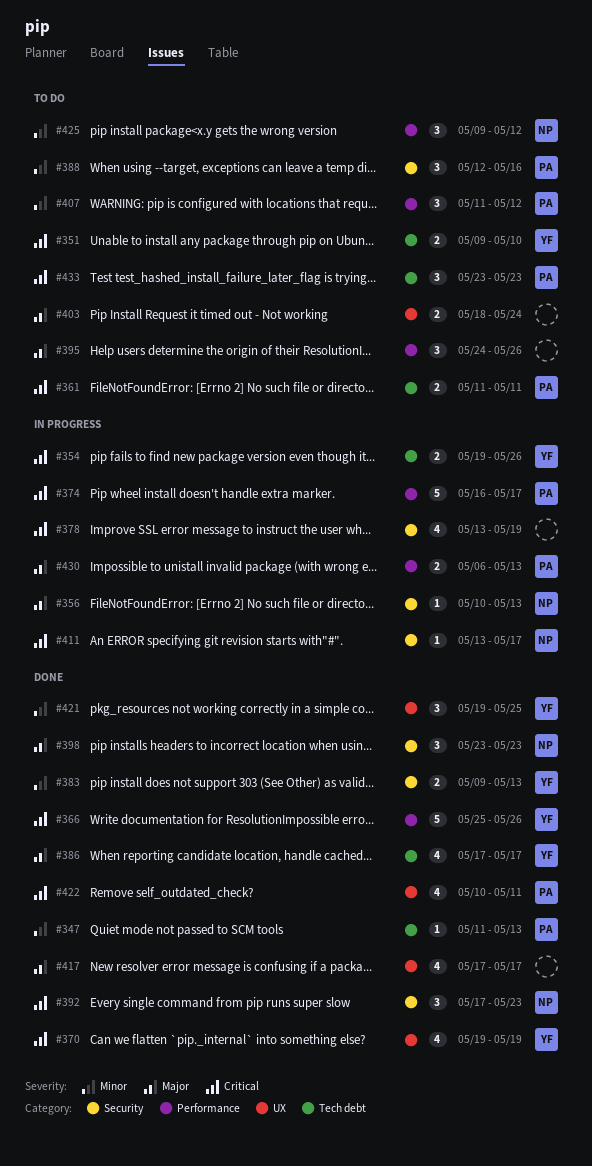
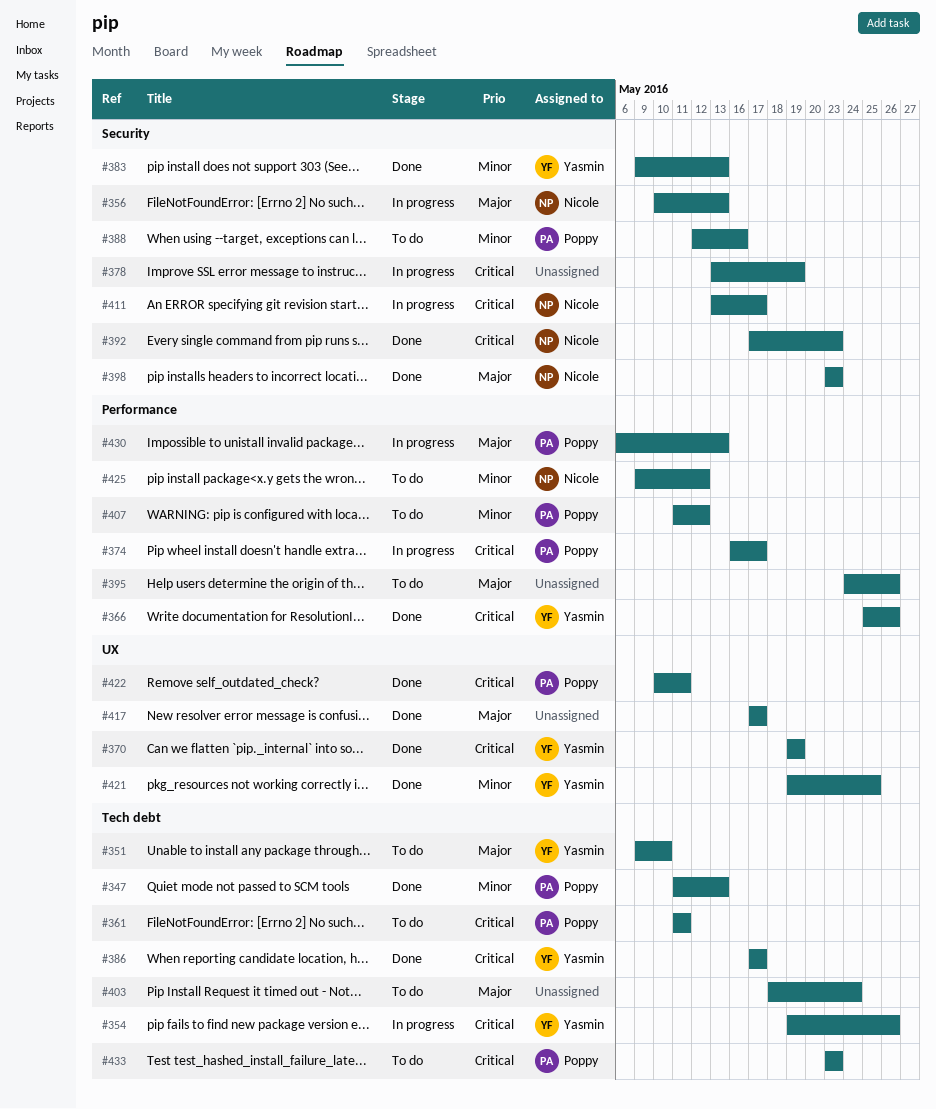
#351, priority: Critical -> Major
#386, priority: Major -> Critical
#403, label: UX -> Tech debt

